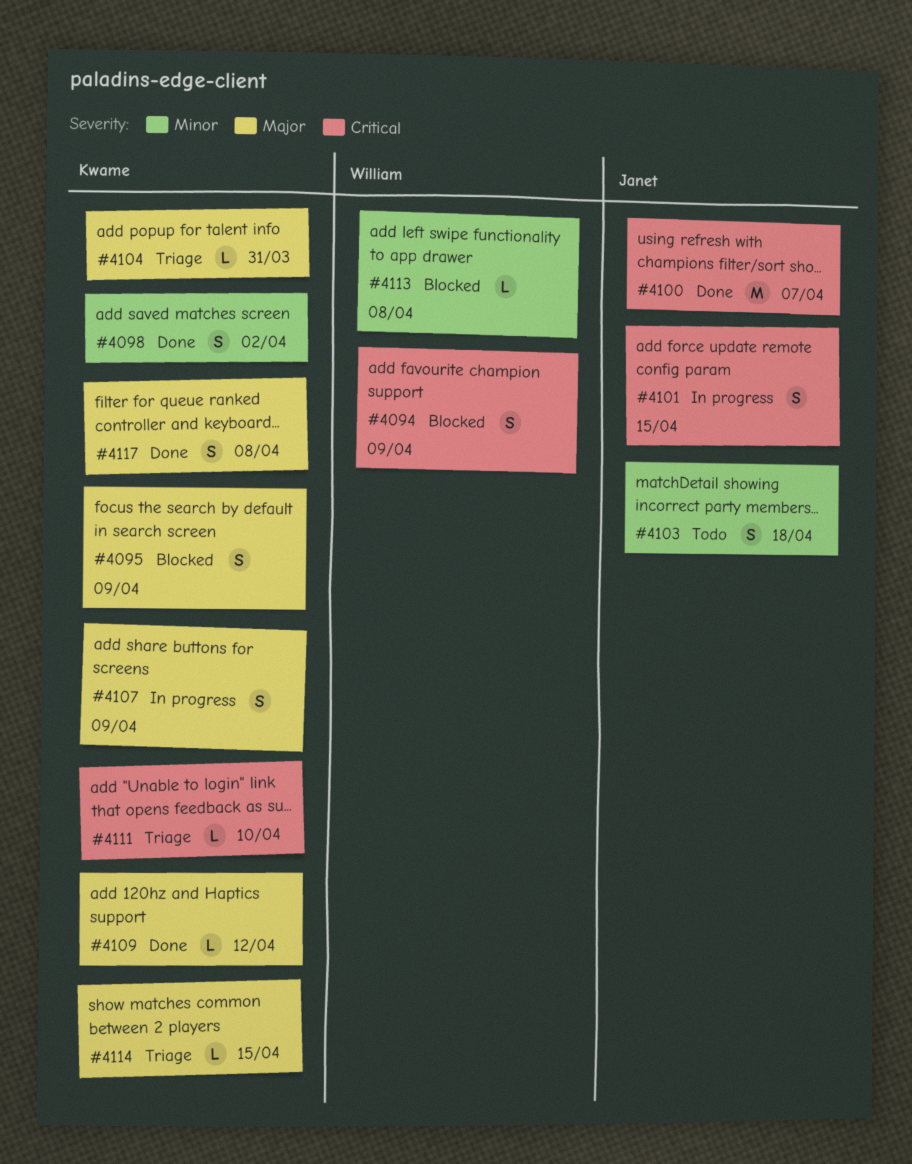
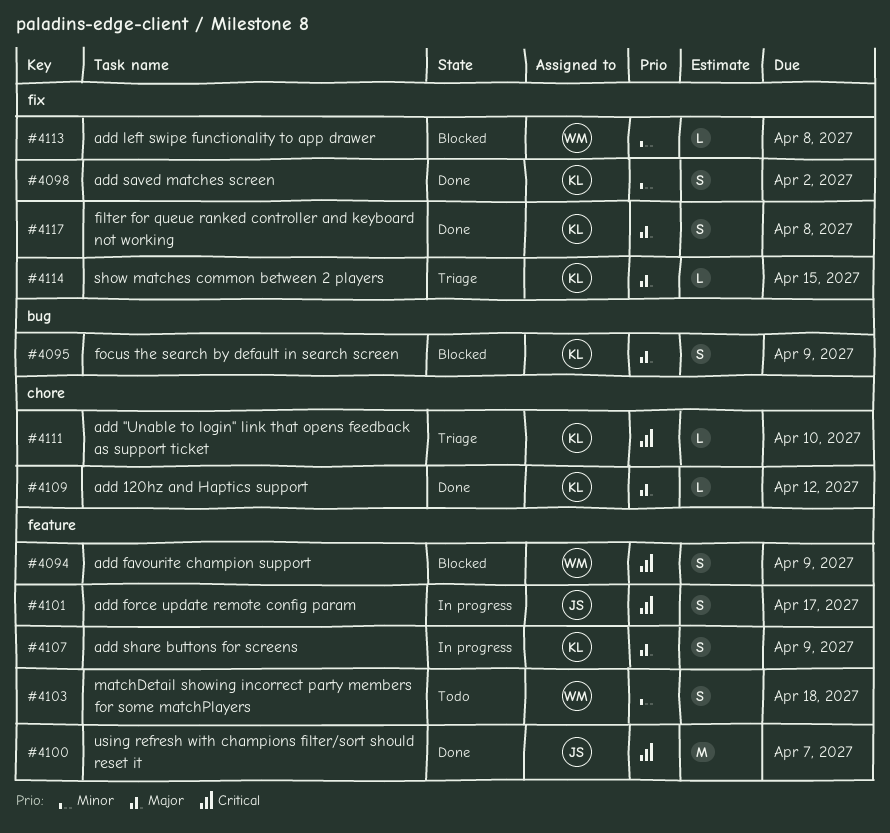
#4101, due: Apr 15 -> Apr 17
#4103, owner: Janet -> William
#4104: present -> none

